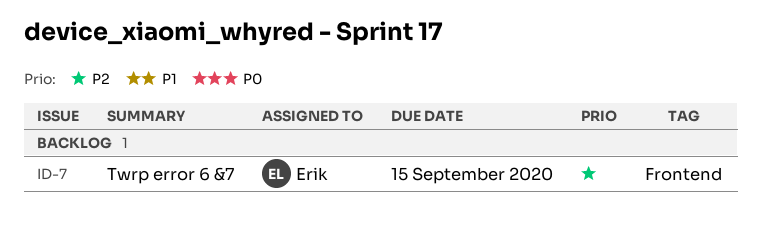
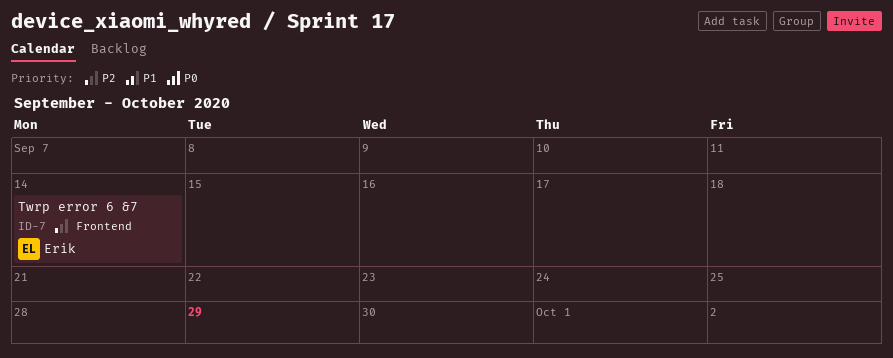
ID-7, due: Sep 15 -> Sep 14

